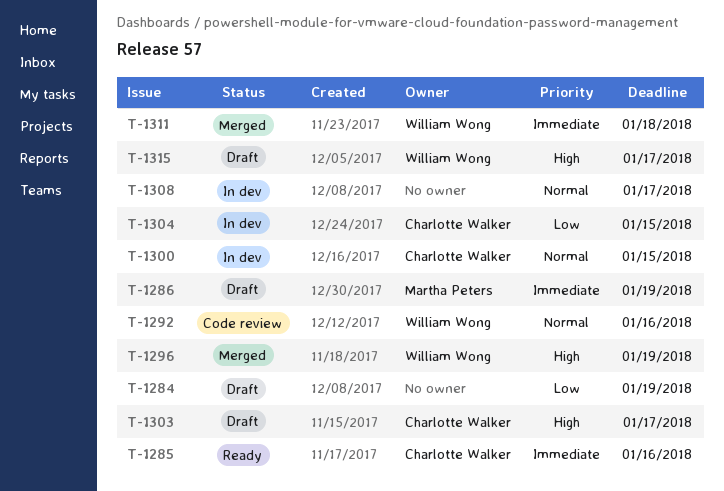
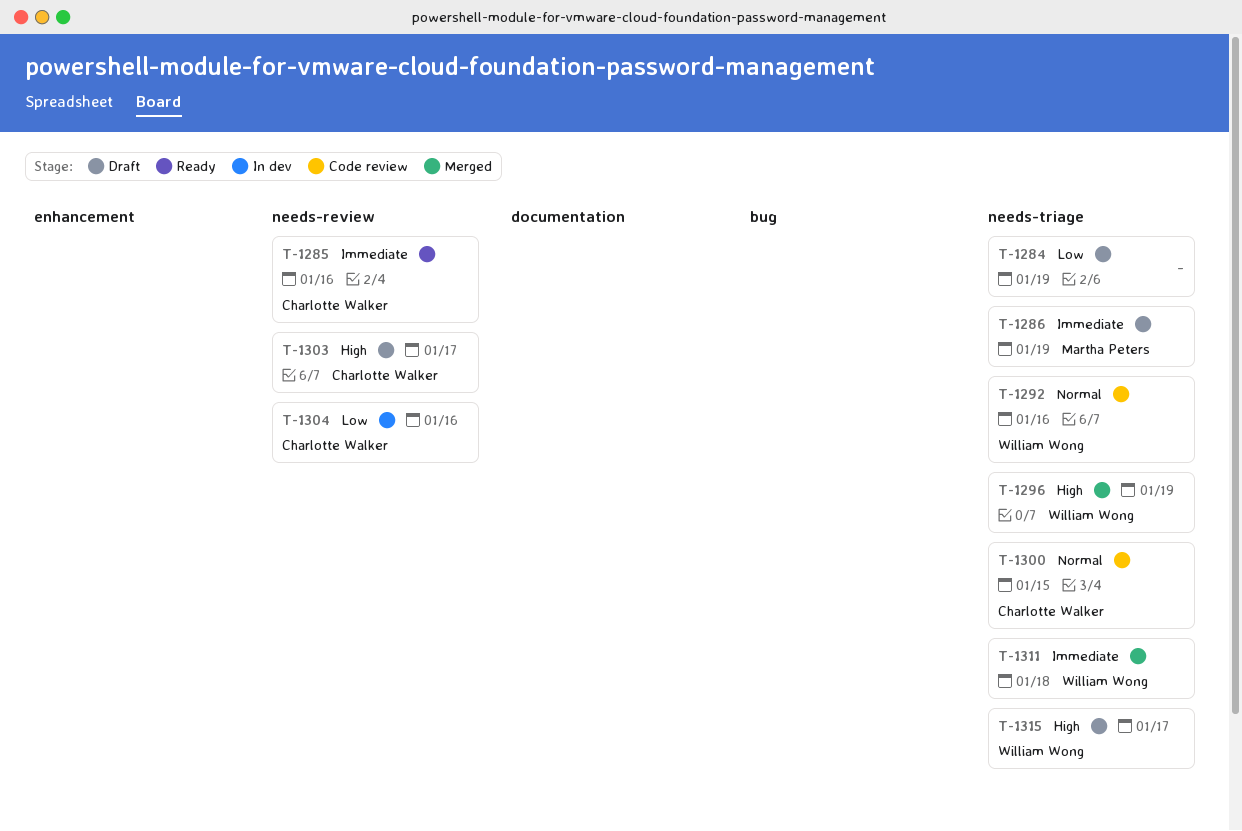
T-1300, status: In dev -> Code review
T-1304, due: Jan 15 -> Jan 16
T-1308: present -> none

